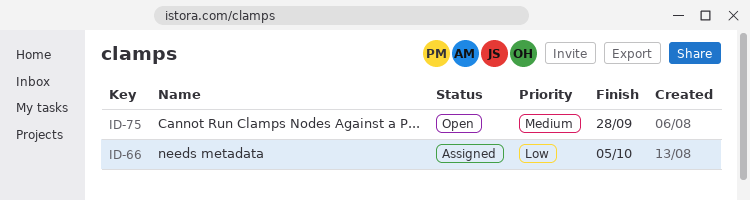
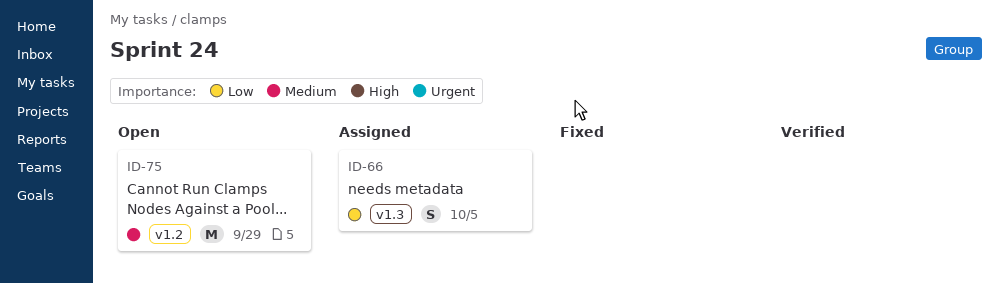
ID-75, due: Sep 28 -> Sep 29

